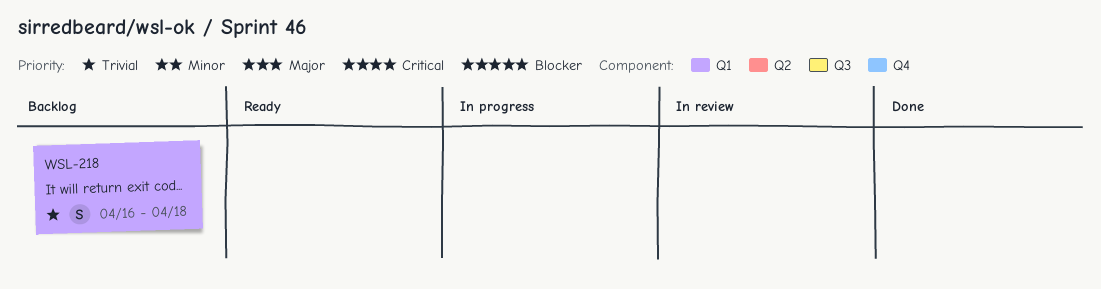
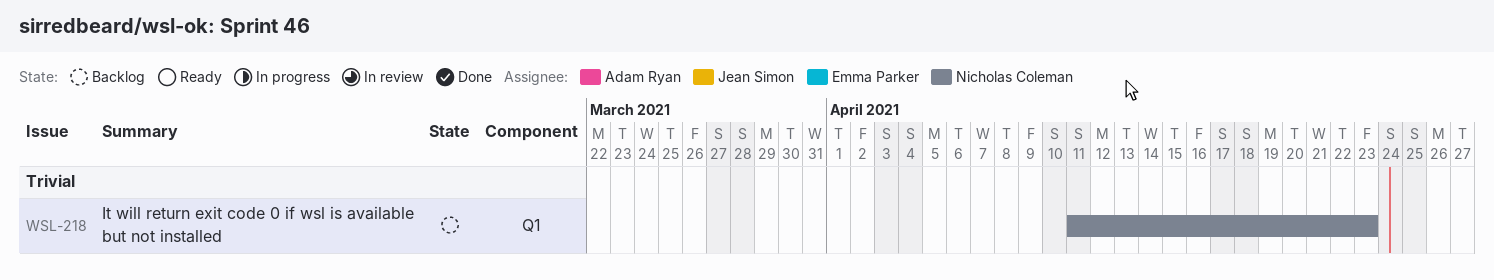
WSL-218, start: Apr 16 -> Apr 11
WSL-218, due: Apr 18 -> Apr 23

